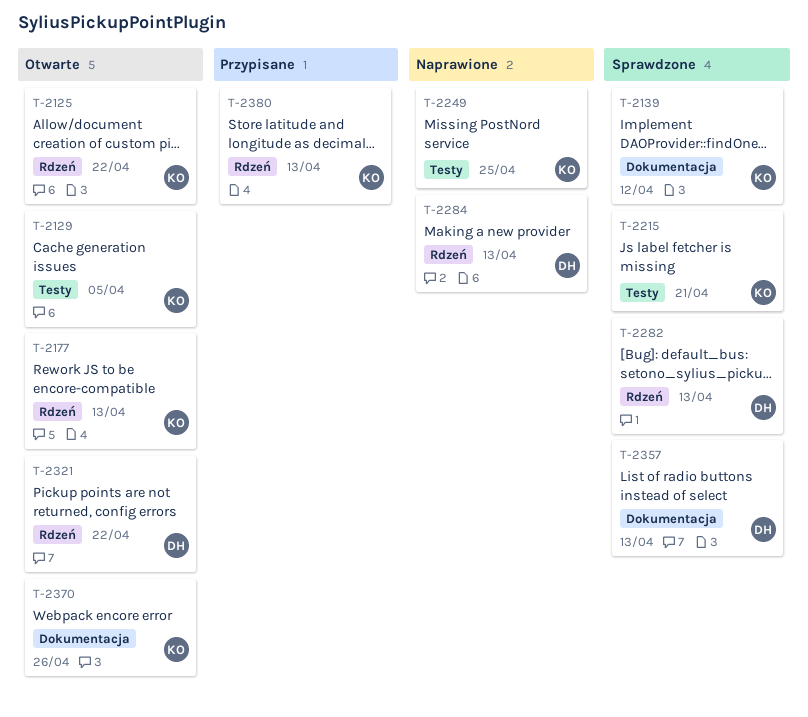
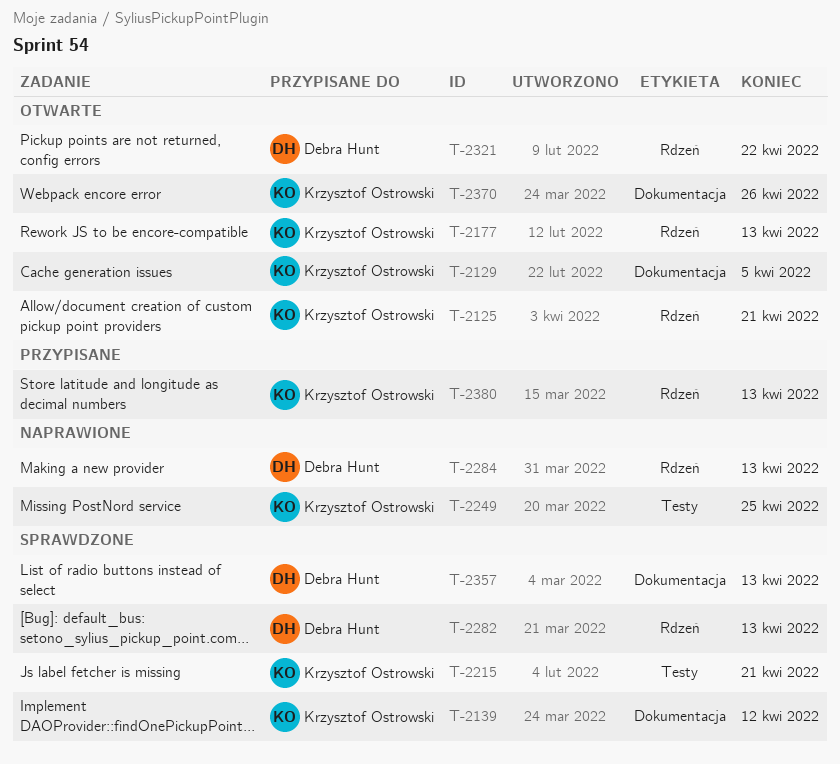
T-2125, due: Apr 22 -> Apr 21
T-2129, label: Testy -> Dokumentacja

